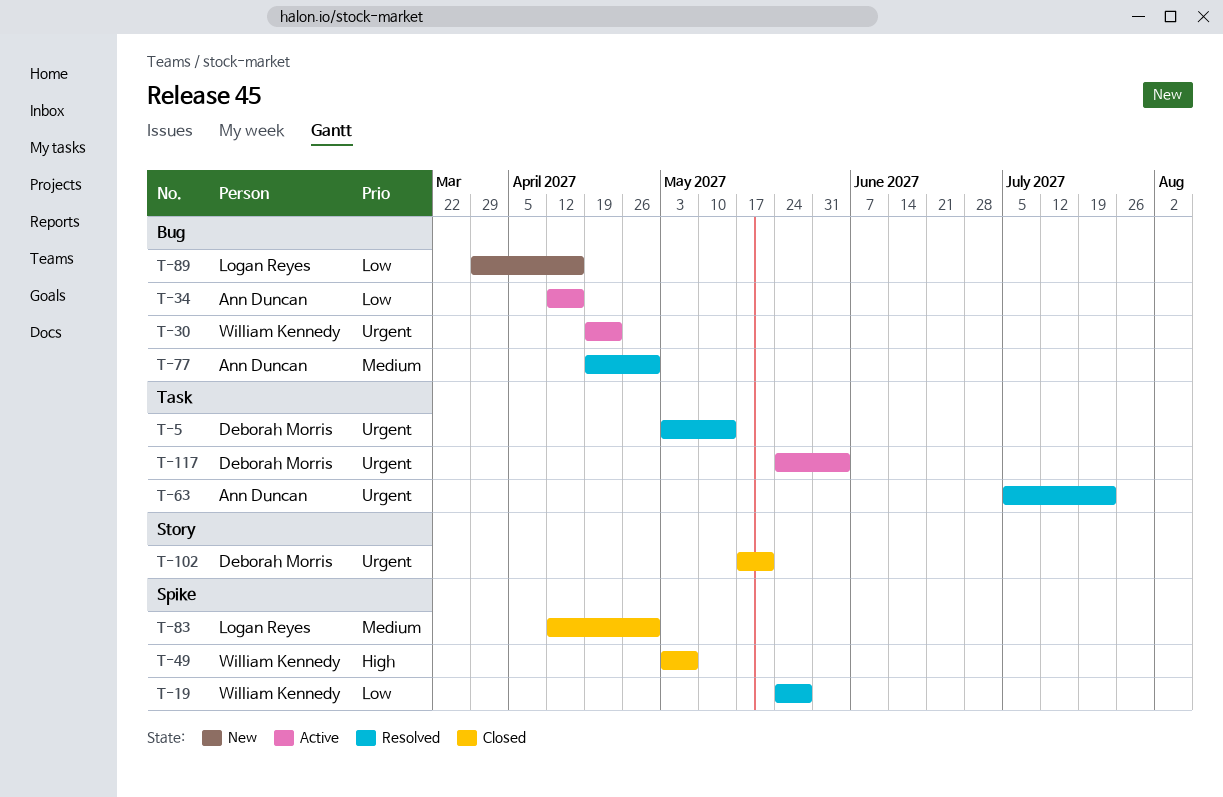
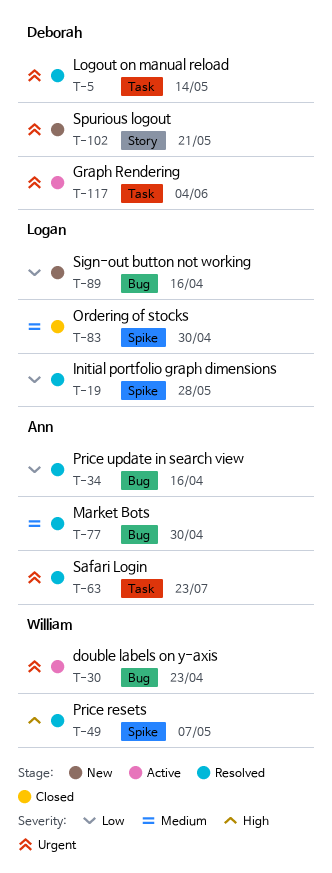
T-19, owner: William Kennedy -> Logan Reyes
T-34, status: Active -> Resolved
T-49, status: Closed -> Resolved
T-102, status: Closed -> New

